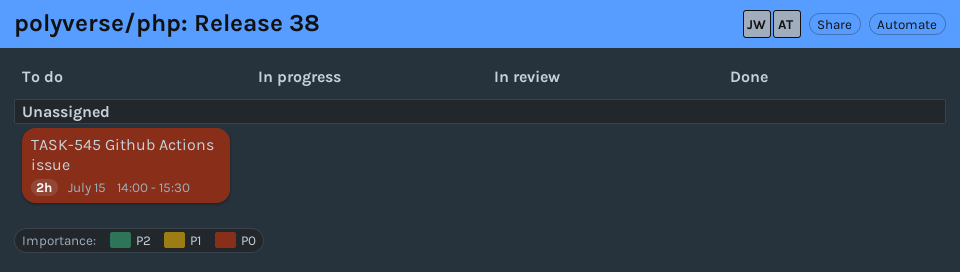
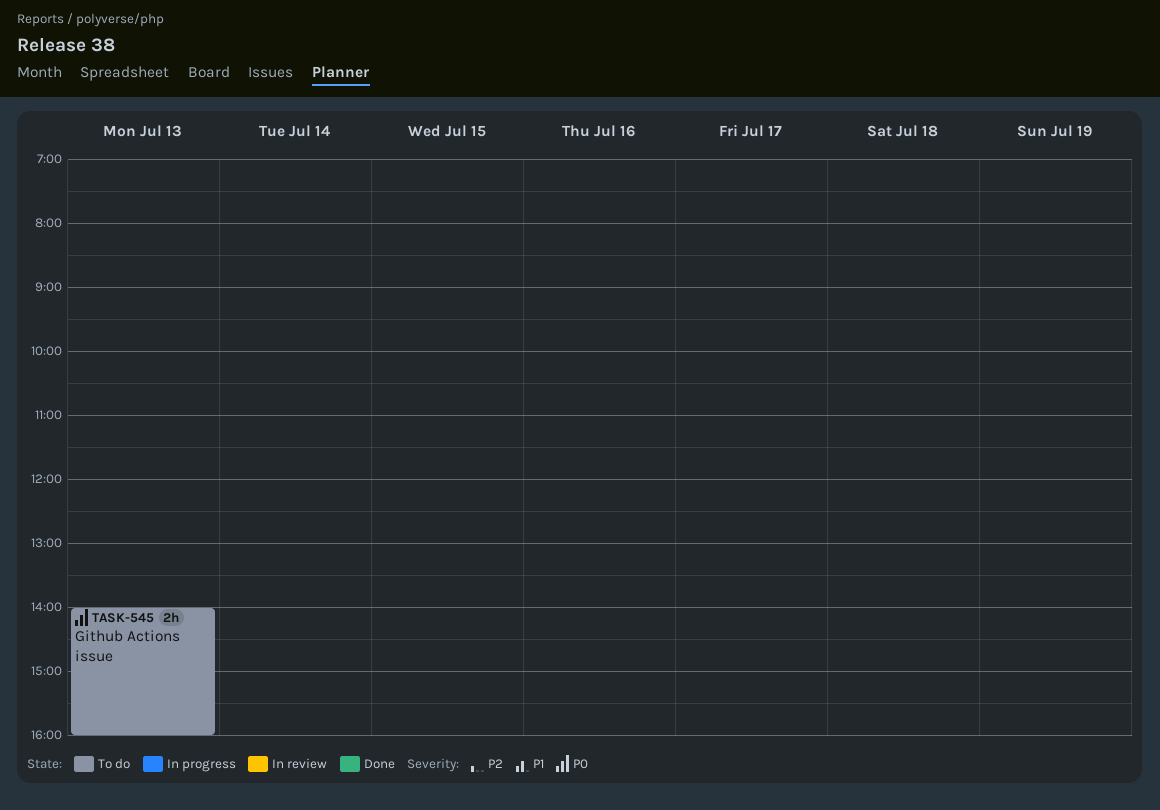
TASK-545, day: Jul 15 -> Jul 13
TASK-545, ends: 15:30 -> 16:00

